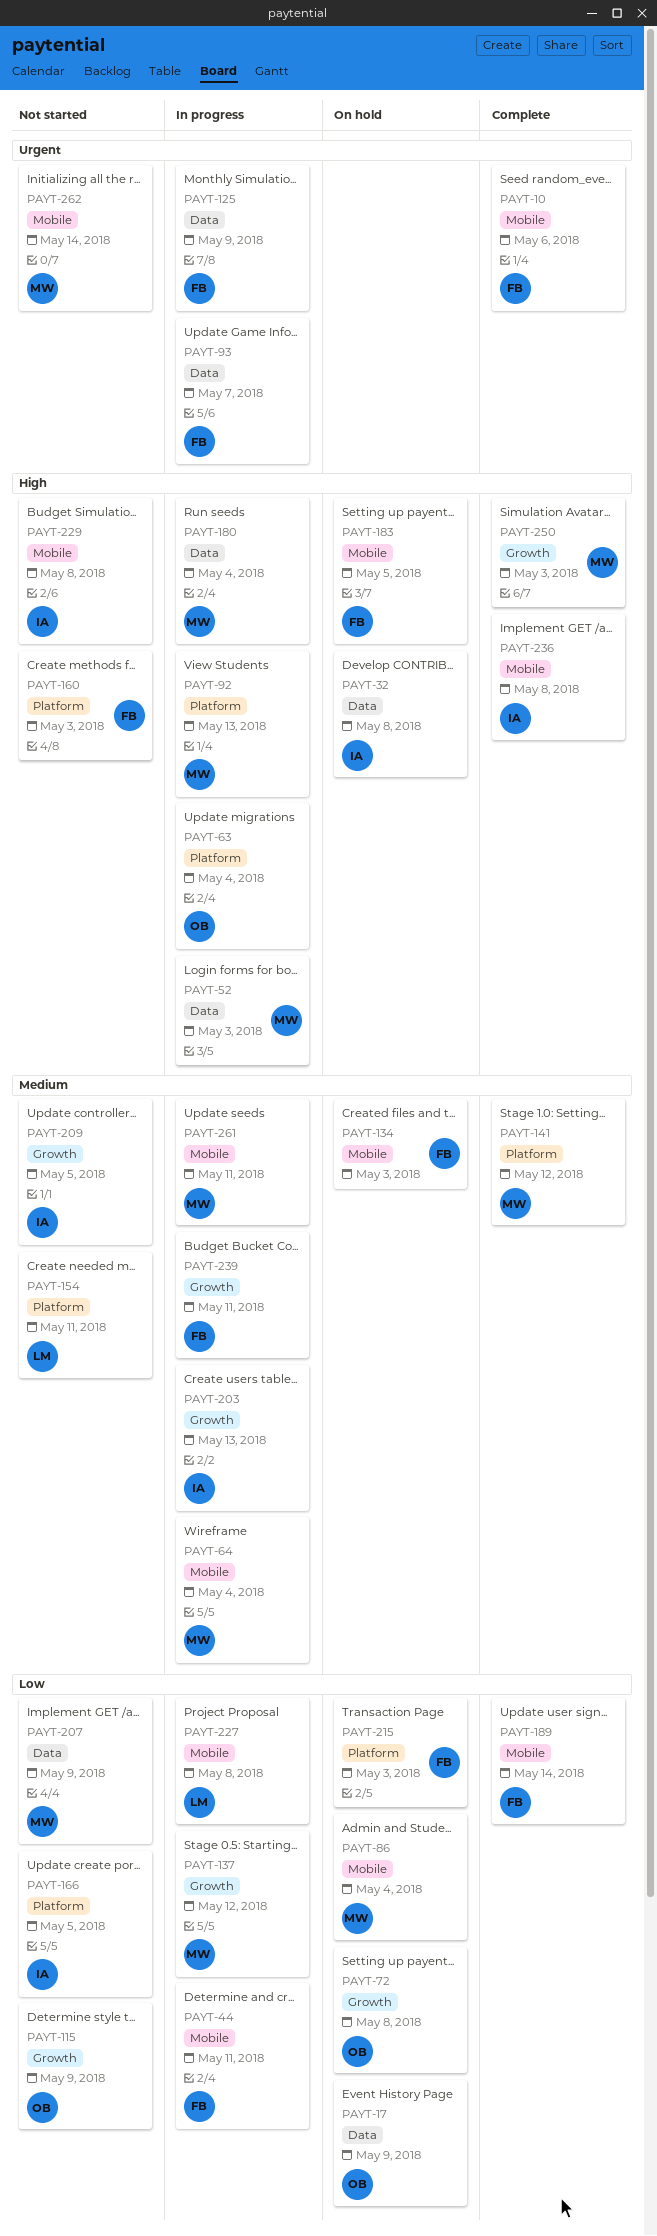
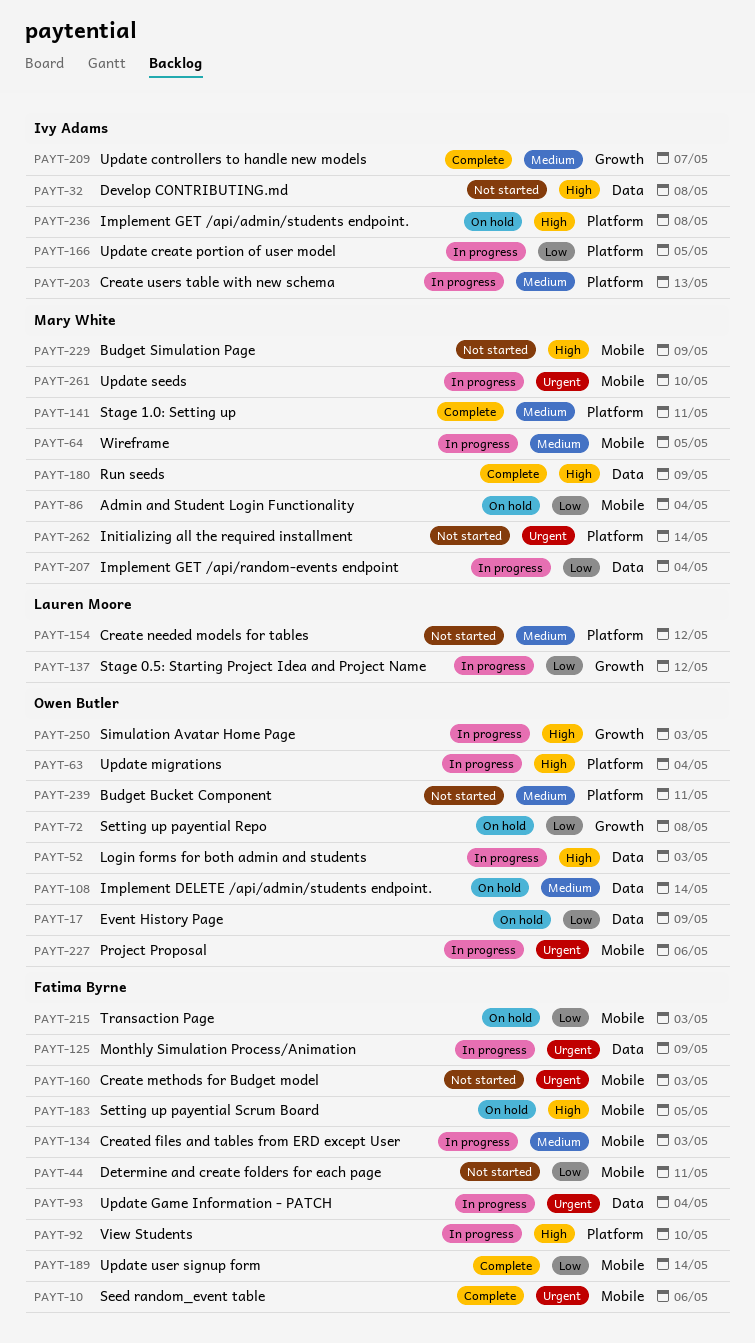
PAYT-32, status: On hold -> Not started
PAYT-44, status: In progress -> Not started
PAYT-52, owner: Mary White -> Owen Butler
PAYT-64, due: May 4 -> May 5
PAYT-92, owner: Mary White -> Fatima Byrne
PAYT-92, due: May 13 -> May 10
PAYT-93, due: May 7 -> May 4
PAYT-108: none -> present
PAYT-115: present -> none
PAYT-134, status: On hold -> In progress
PAYT-137, owner: Mary White -> Lauren Moore
PAYT-141, due: May 12 -> May 11
PAYT-154, due: May 11 -> May 12
PAYT-160, priority: High -> Urgent
PAYT-160, label: Platform -> Mobile
PAYT-166, status: Not started -> In progress
PAYT-180, status: In progress -> Complete
PAYT-180, due: May 4 -> May 9
PAYT-203, label: Growth -> Platform
PAYT-207, status: Not started -> In progress
PAYT-207, due: May 9 -> May 4
PAYT-209, status: Not started -> Complete
PAYT-209, due: May 5 -> May 7
PAYT-215, label: Platform -> Mobile
PAYT-227, owner: Lauren Moore -> Owen Butler
PAYT-227, priority: Low -> Urgent
PAYT-227, due: May 8 -> May 6
PAYT-229, owner: Ivy Adams -> Mary White
PAYT-229, due: May 8 -> May 9
PAYT-236, status: Complete -> On hold
PAYT-236, label: Mobile -> Platform
PAYT-239, status: In progress -> Not started
PAYT-239, owner: Fatima Byrne -> Owen Butler
PAYT-239, label: Growth -> Platform
PAYT-250, status: Complete -> In progress
PAYT-250, owner: Mary White -> Owen Butler
PAYT-261, priority: Medium -> Urgent
PAYT-261, due: May 11 -> May 10
PAYT-262, label: Mobile -> Platform

